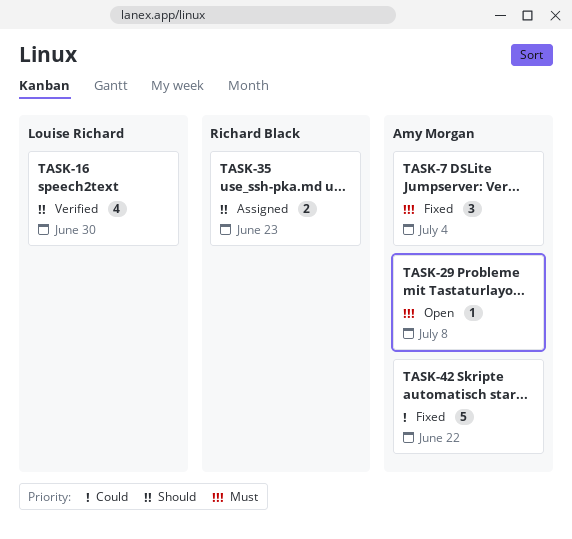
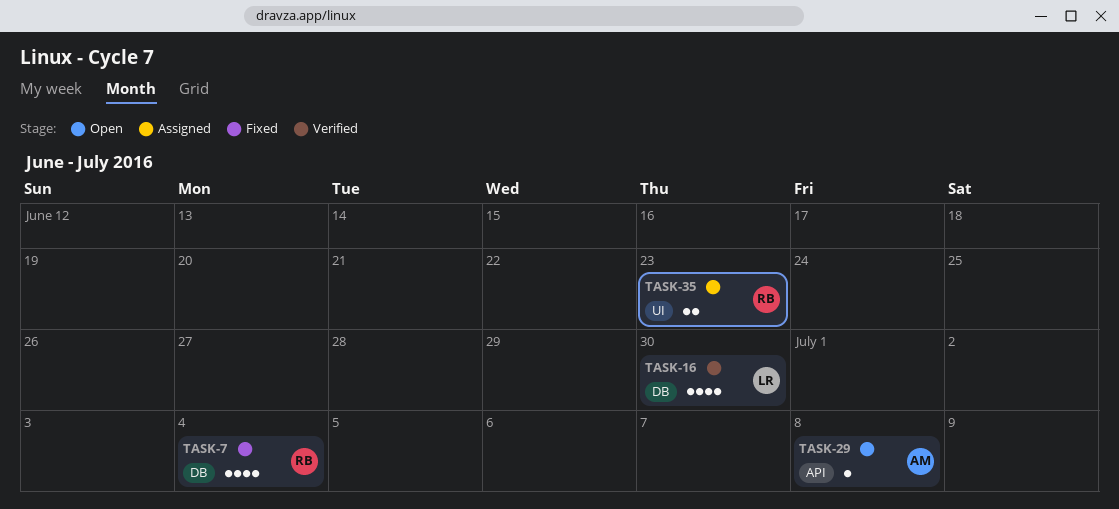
TASK-7, owner: Amy Morgan -> Richard Black
TASK-7, estimate: 3 -> 4
TASK-42: present -> none

